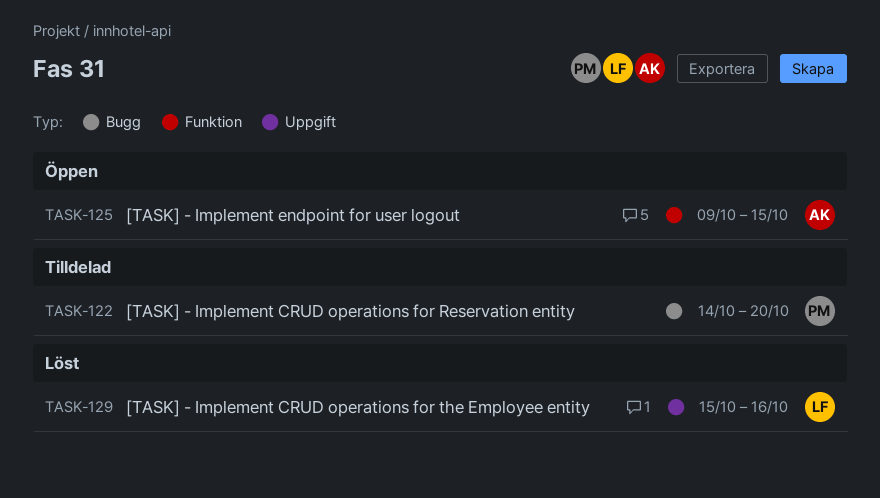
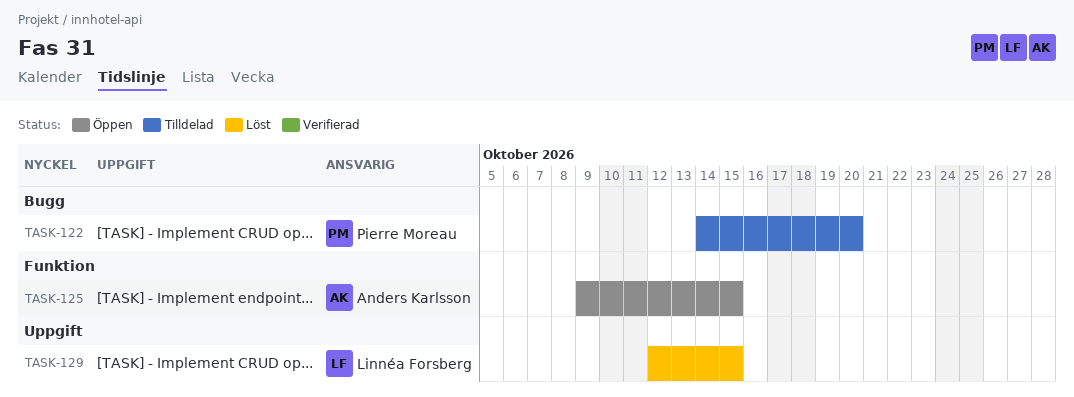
TASK-129, start: Oct 15 -> Oct 12
TASK-129, due: Oct 16 -> Oct 15

